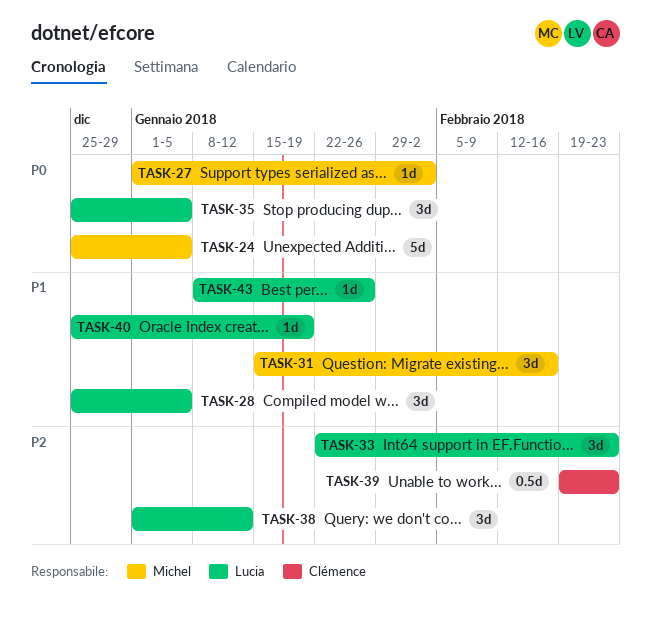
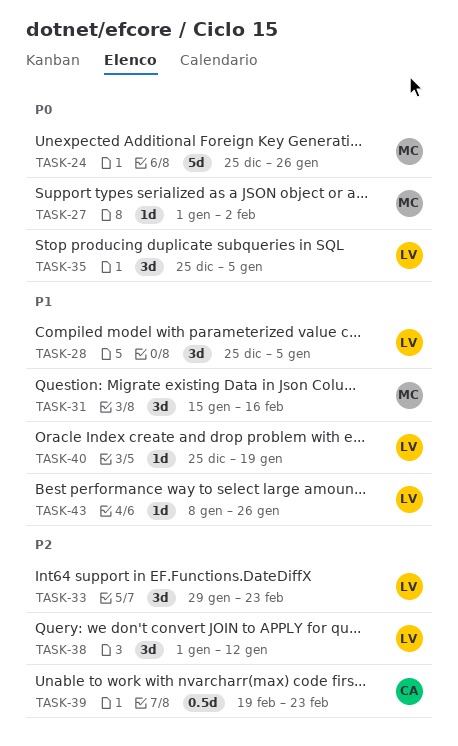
TASK-24, due: Jan 5 -> Jan 26
TASK-33, start: Jan 22 -> Jan 29

